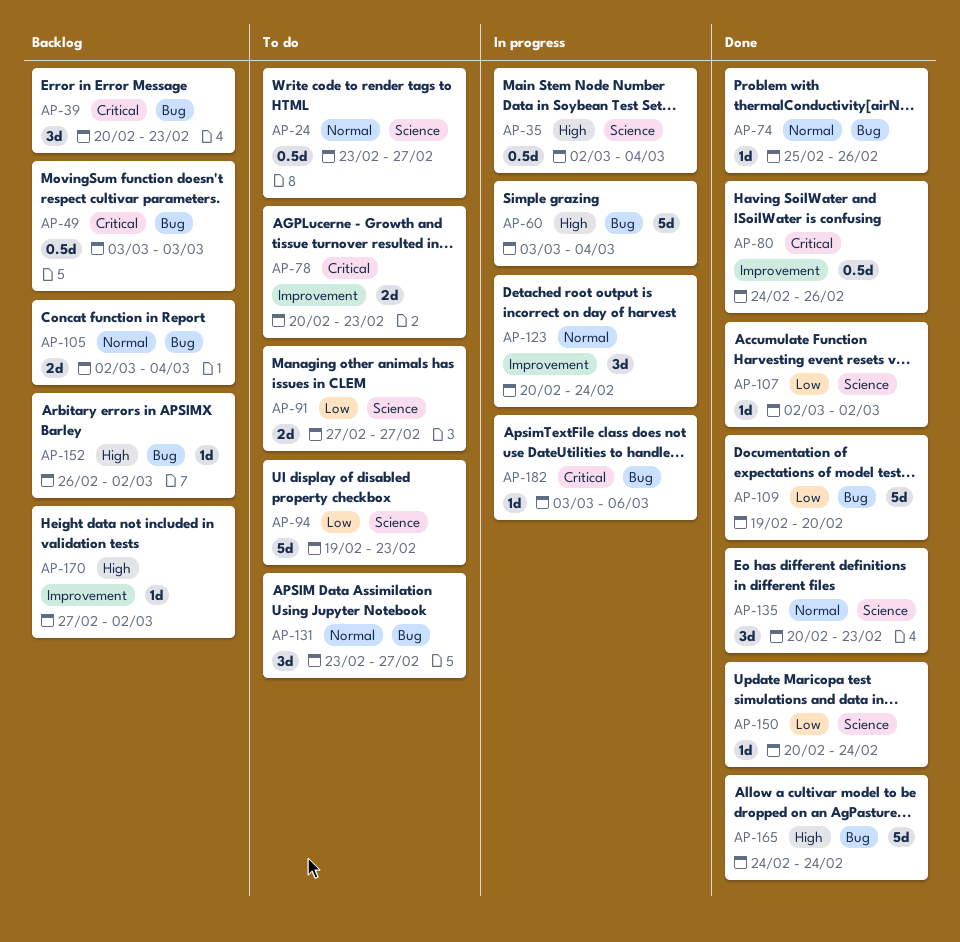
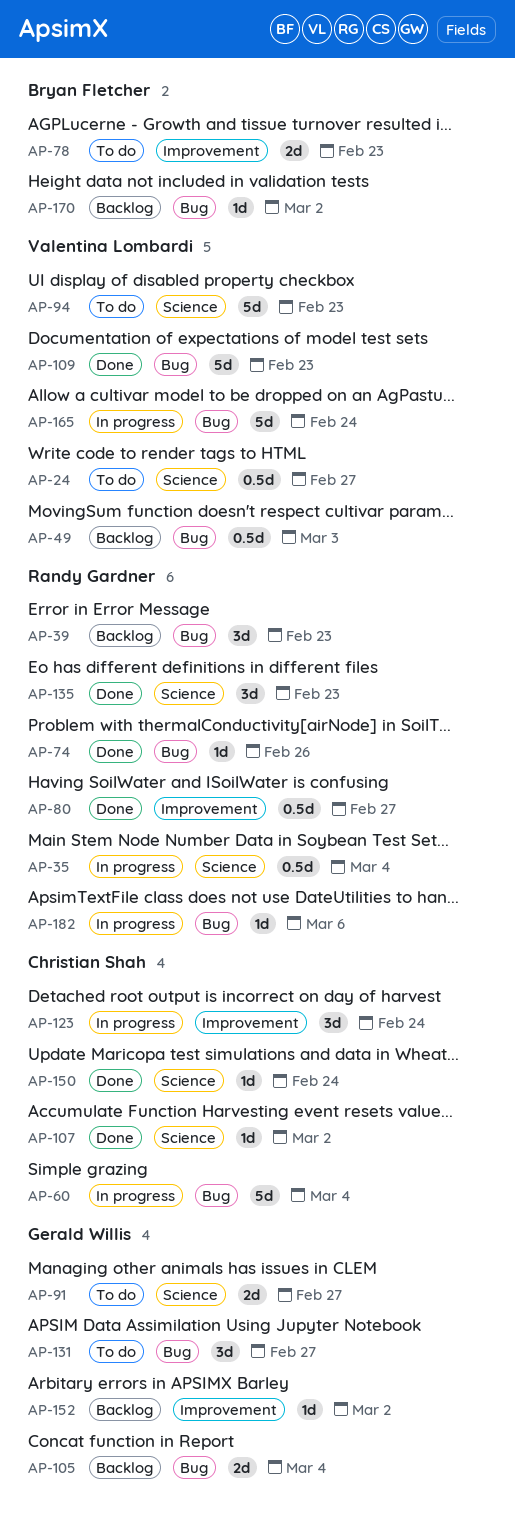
AP-80, due: Feb 26 -> Feb 27
AP-109, due: Feb 20 -> Feb 23
AP-152, label: Bug -> Improvement
AP-165, status: Done -> In progress
AP-170, label: Improvement -> Bug

